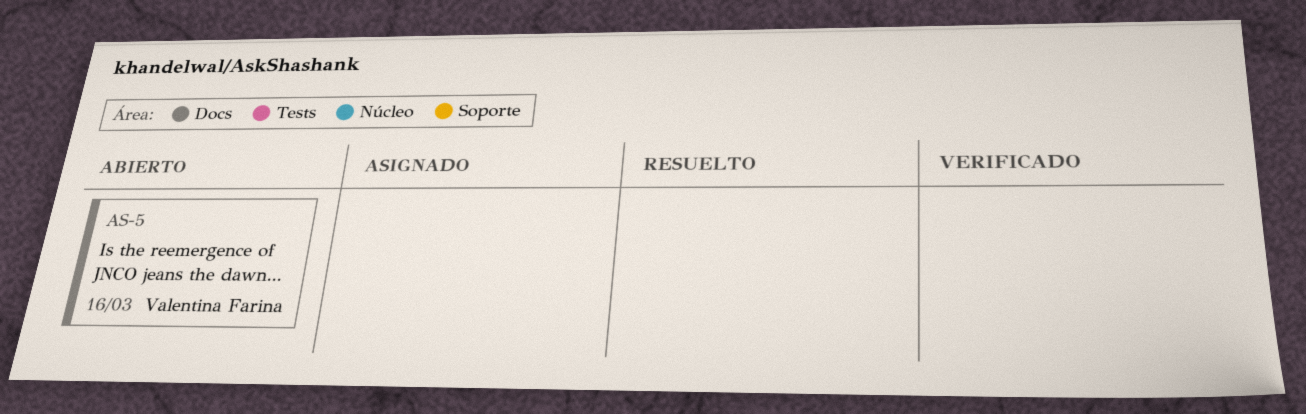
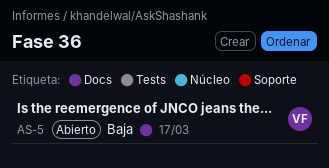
AS-5, due: Mar 16 -> Mar 17

